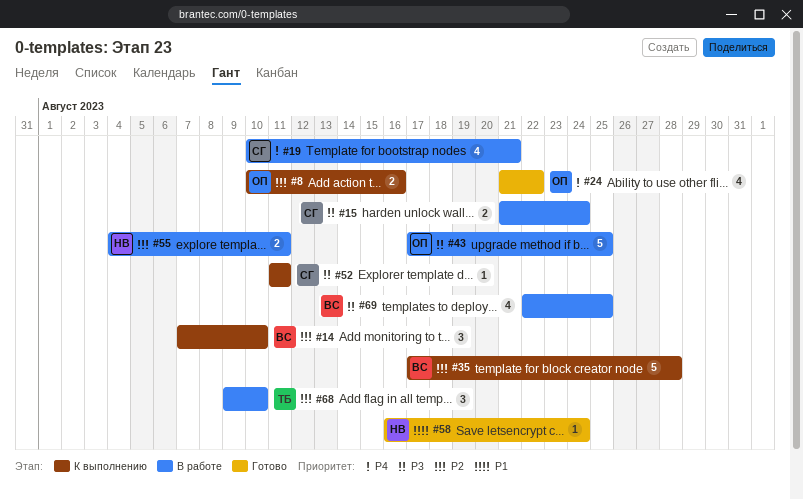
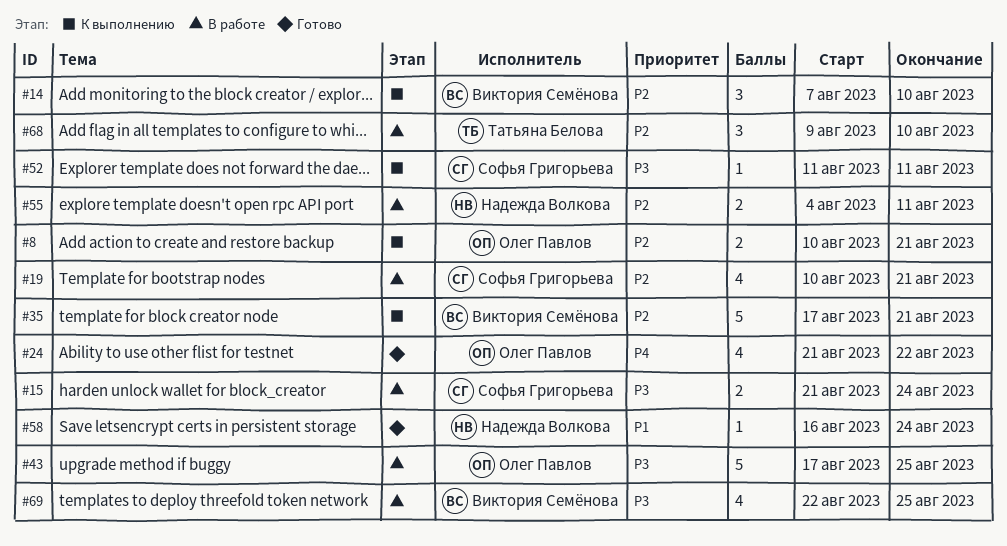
#8, due: Aug 16 -> Aug 21
#19, priority: P4 -> P2
#35, due: Aug 28 -> Aug 21

